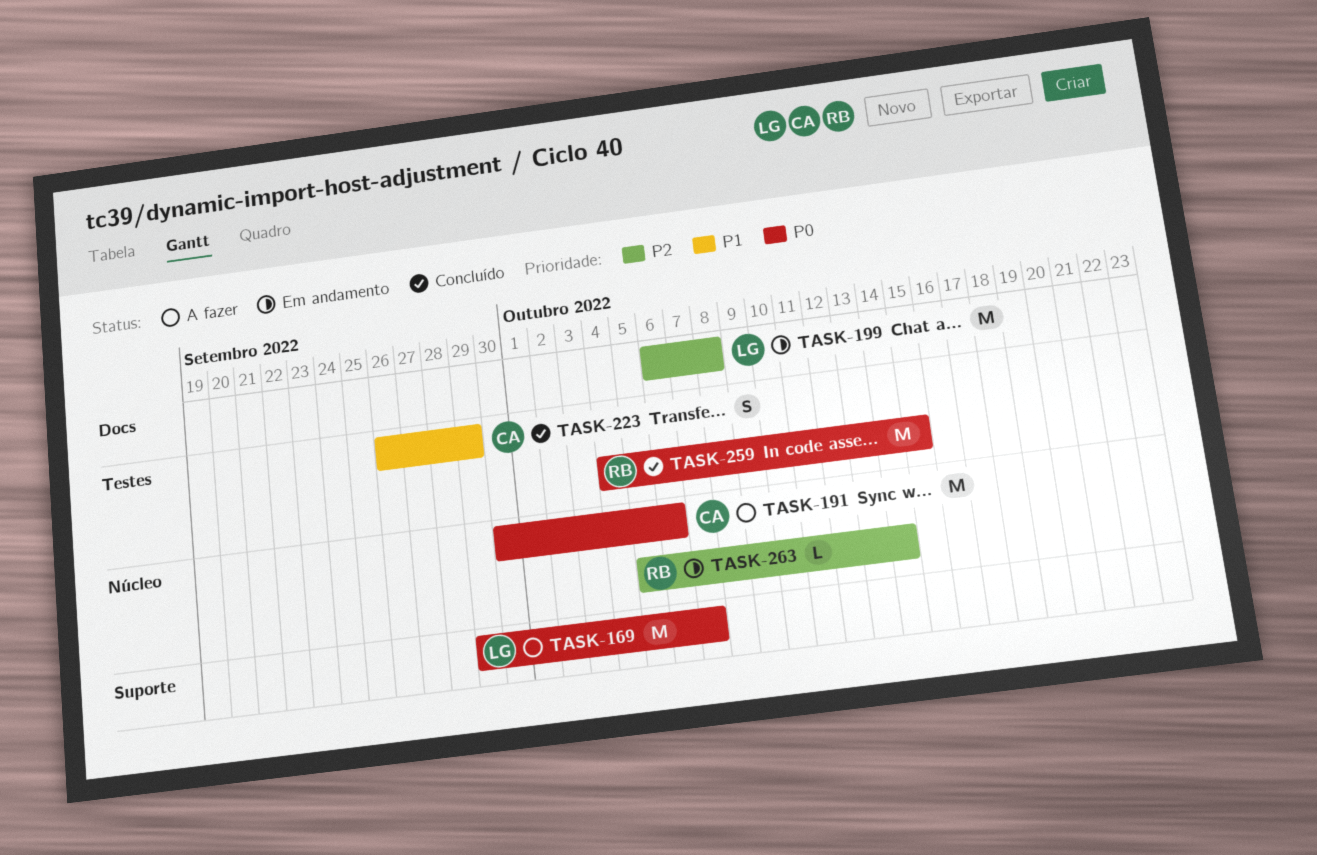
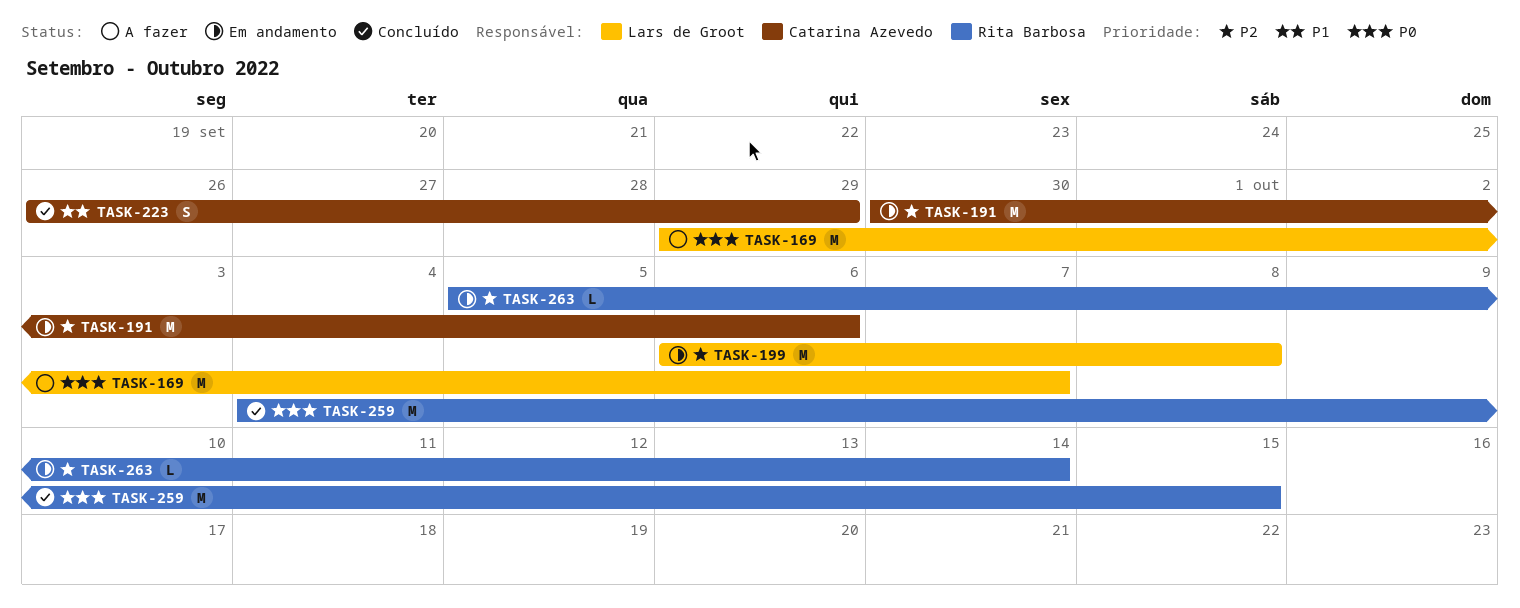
TASK-191, status: A fazer -> Em andamento
TASK-191, priority: P0 -> P2

